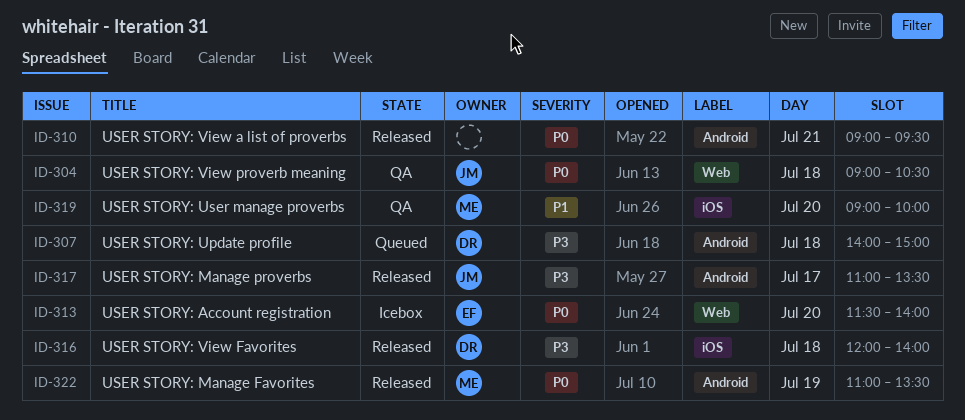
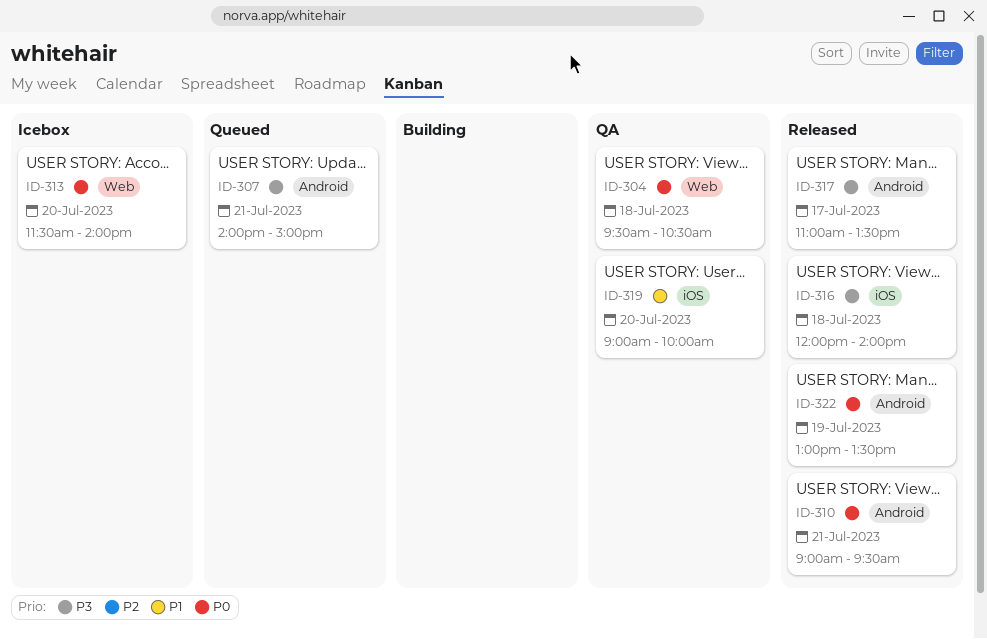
ID-304, begins: 09:00 -> 09:30
ID-307, day: Jul 18 -> Jul 21
ID-322, begins: 11:00 -> 13:00

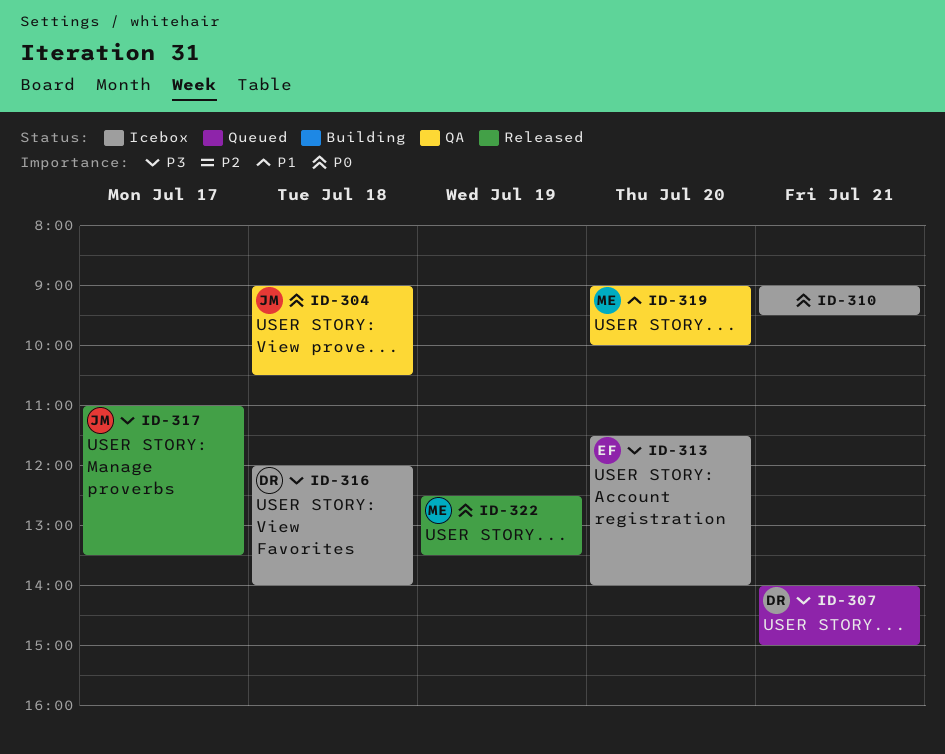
ID-304, begins: 09:30 -> 09:00
ID-310, status: Released -> Icebox
ID-313, priority: P0 -> P3
ID-316, status: Released -> Icebox
ID-322, begins: 13:00 -> 12:30

